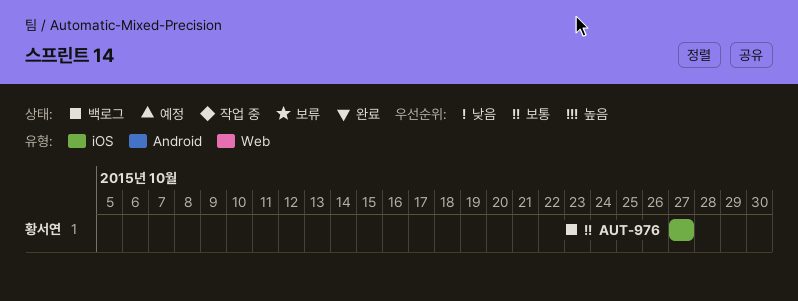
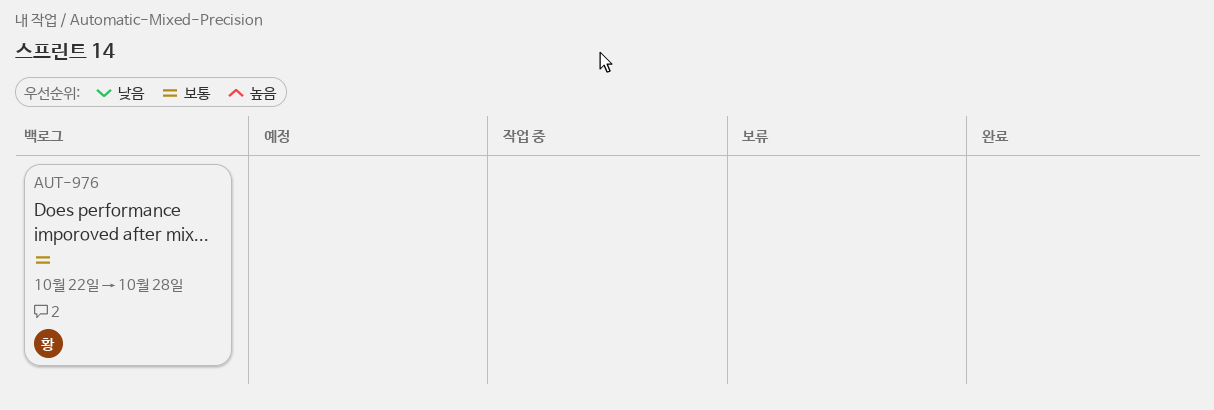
AUT-976, start: Oct 27 -> Oct 22
AUT-976, due: Oct 27 -> Oct 28

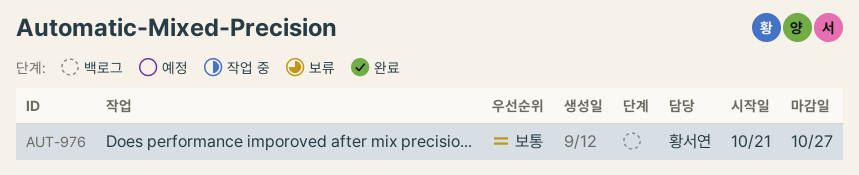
AUT-976, start: Oct 22 -> Oct 21
AUT-976, due: Oct 28 -> Oct 27

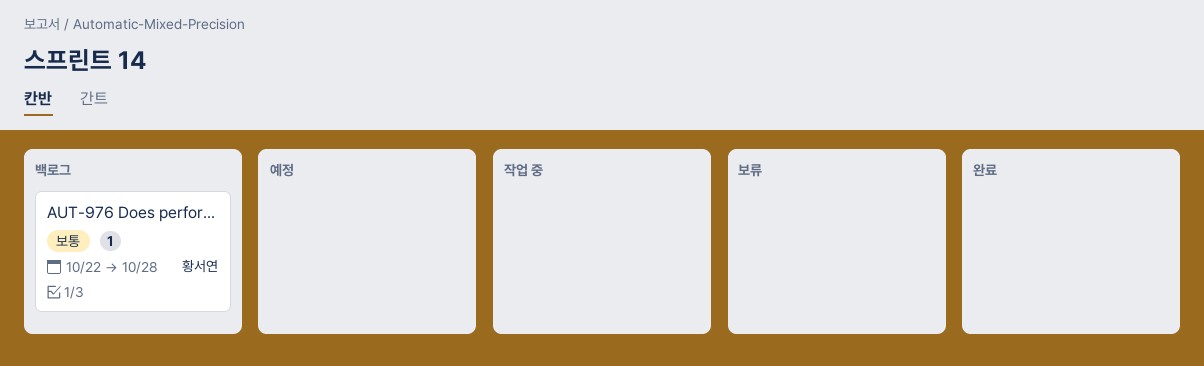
AUT-976, start: Oct 21 -> Oct 22
AUT-976, due: Oct 27 -> Oct 28

